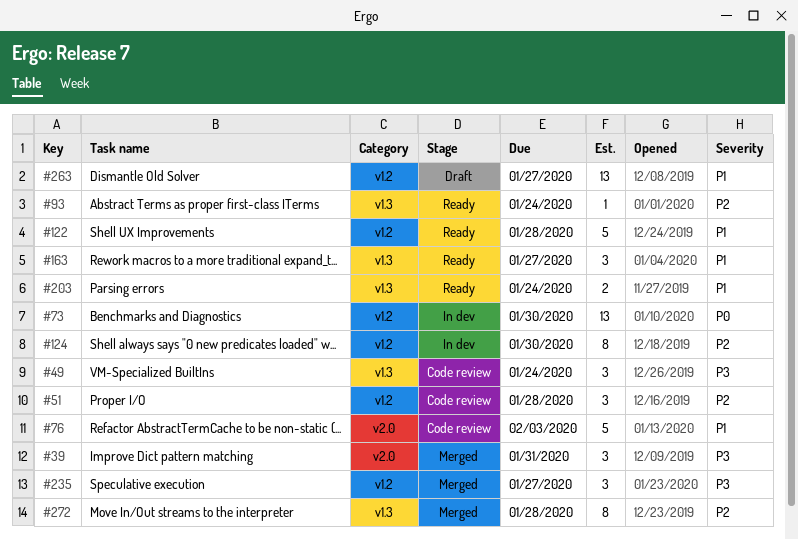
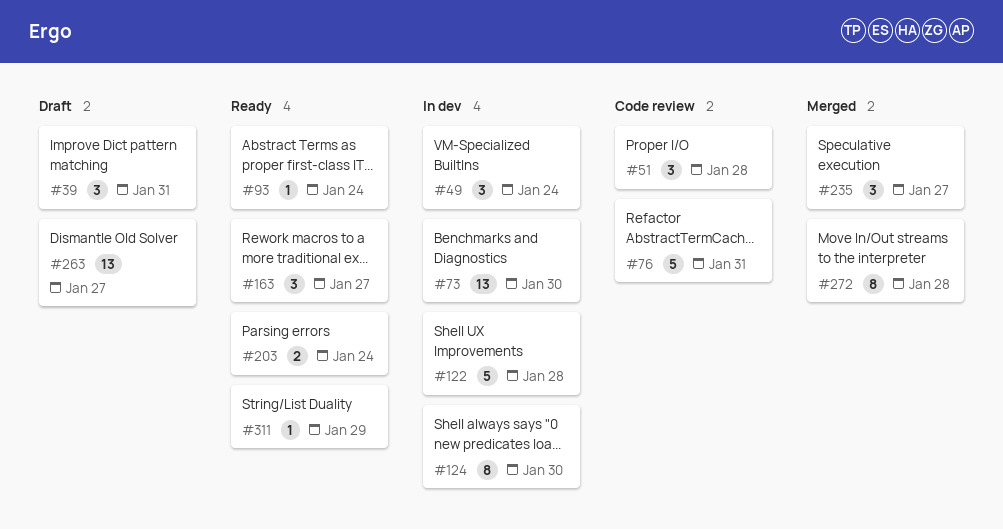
#39, status: Merged -> Draft
#49, status: Code review -> In dev
#76, due: Feb 3 -> Jan 31
#122, status: Ready -> In dev
#311: none -> present

